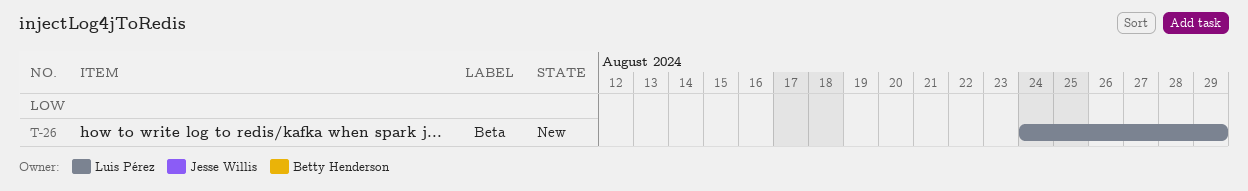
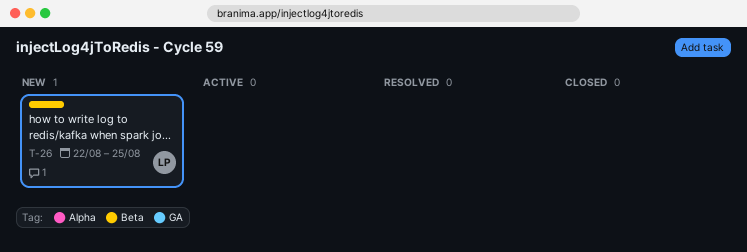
T-26, start: Aug 24 -> Aug 22
T-26, due: Aug 29 -> Aug 25

